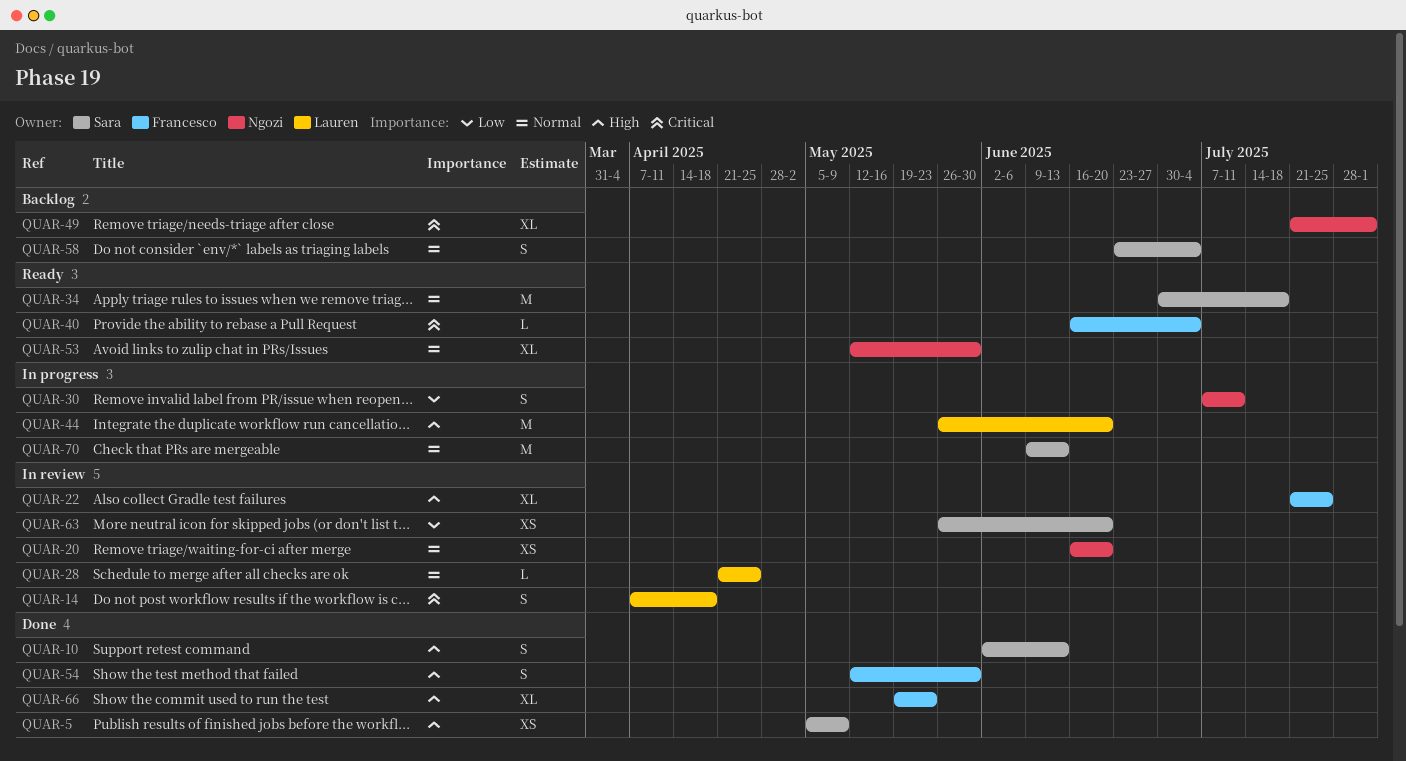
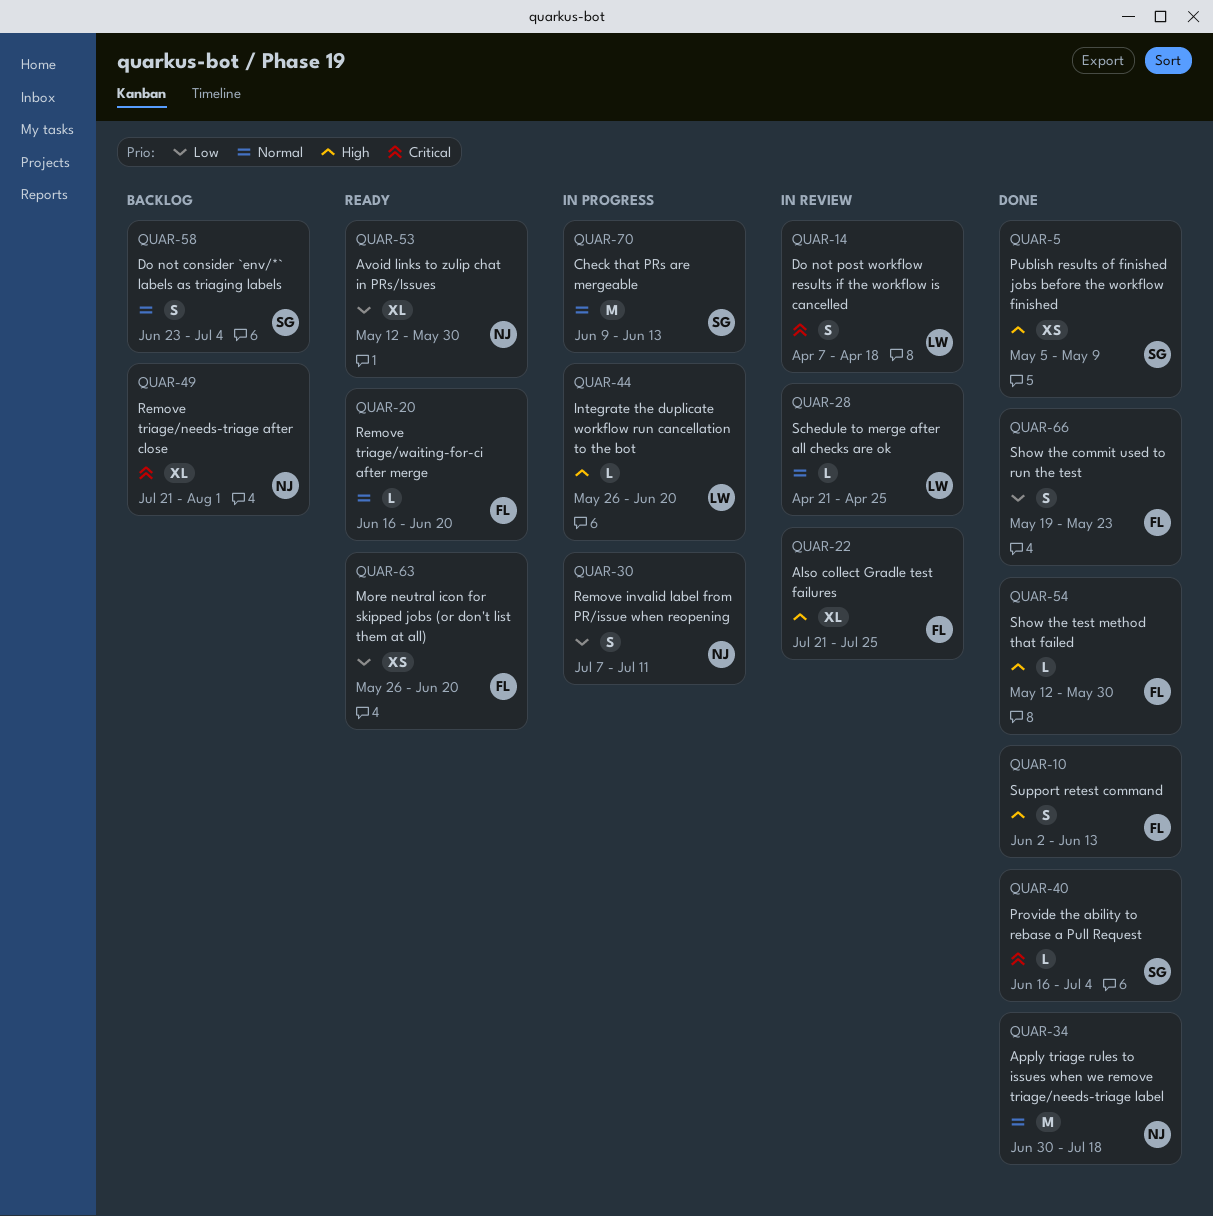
QUAR-10, owner: Sara -> Francesco
QUAR-20, status: In review -> Ready
QUAR-20, owner: Ngozi -> Francesco
QUAR-20, estimate: XS -> L
QUAR-34, status: Ready -> Done
QUAR-34, owner: Sara -> Ngozi
QUAR-40, status: Ready -> Done
QUAR-40, owner: Francesco -> Sara
QUAR-44, estimate: M -> L
QUAR-53, priority: Normal -> Low
QUAR-54, estimate: S -> L
QUAR-63, status: In review -> Ready
QUAR-63, owner: Sara -> Francesco
QUAR-66, priority: High -> Low
QUAR-66, estimate: XL -> S

